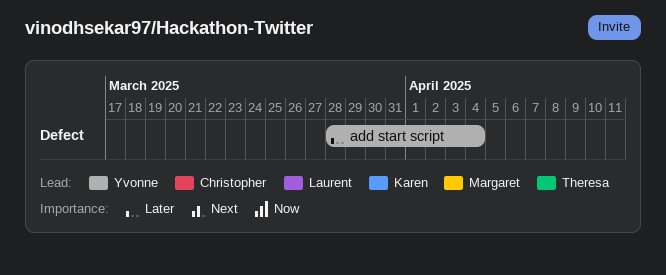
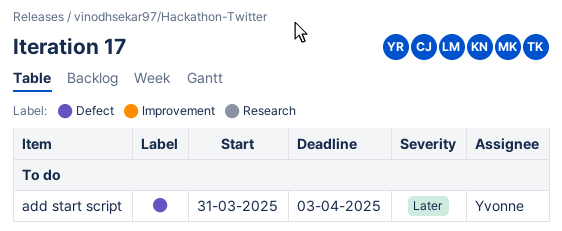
add start script, start: Mar 28 -> Mar 31
add start script, due: Apr 4 -> Apr 3

